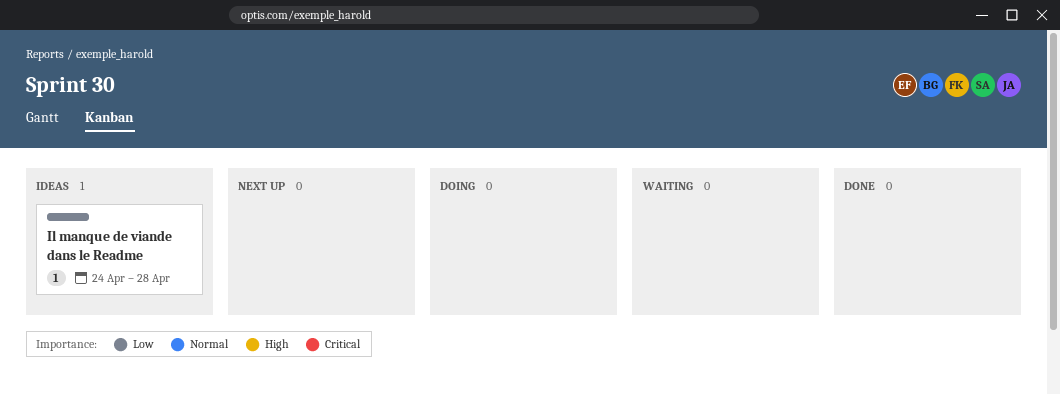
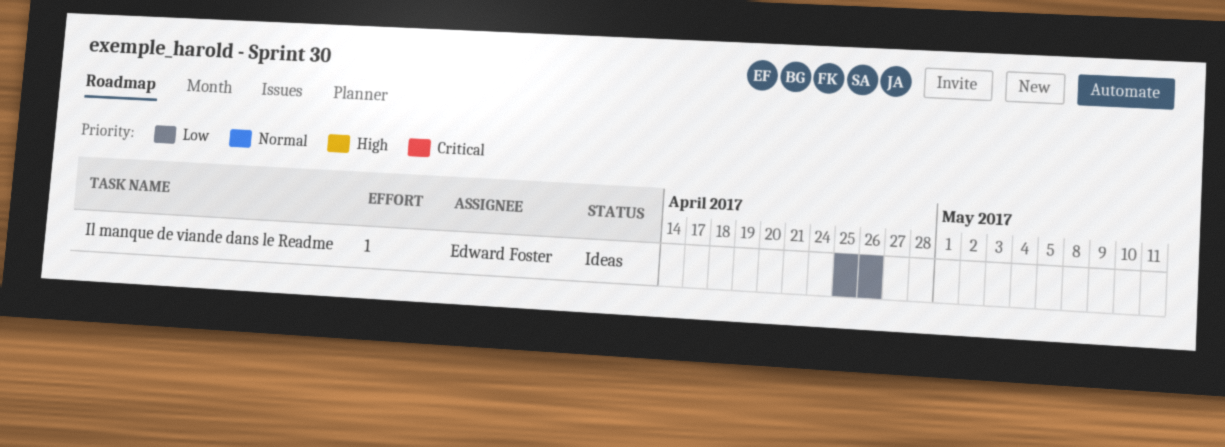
Il manque de viande dans le Readme, start: Apr 24 -> Apr 25
Il manque de viande dans le Readme, due: Apr 28 -> Apr 26

